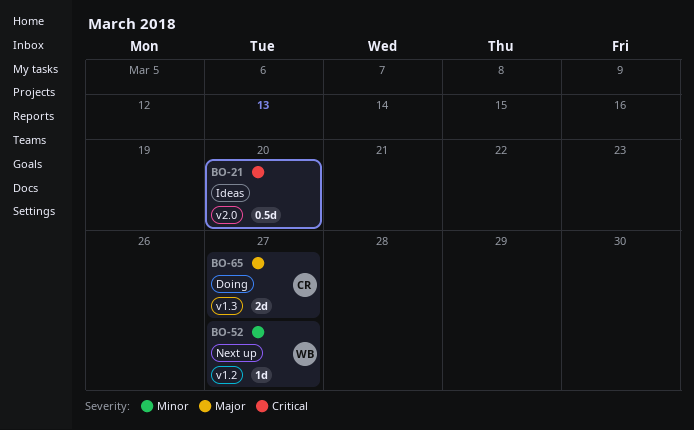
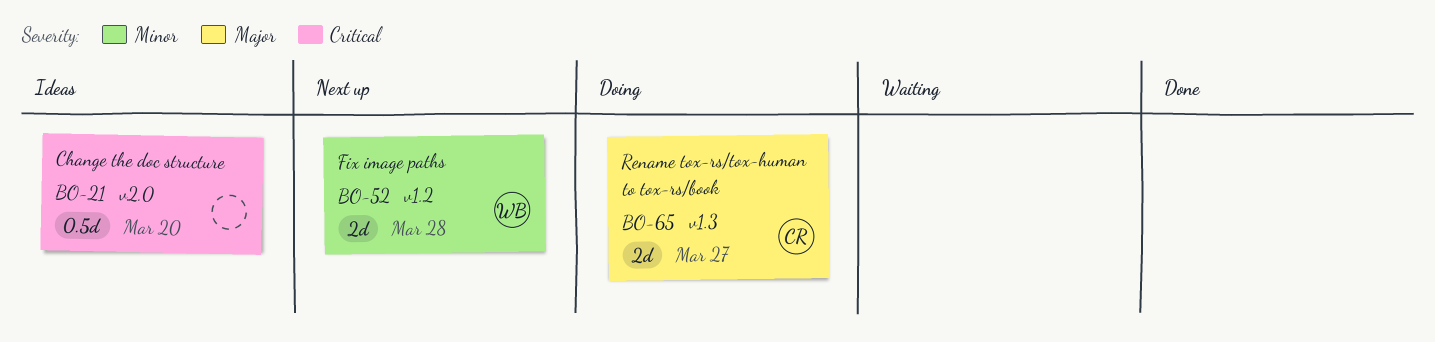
BO-52, estimate: 1d -> 2d
BO-52, due: Mar 27 -> Mar 28

